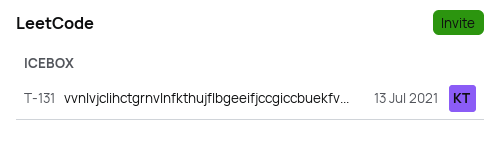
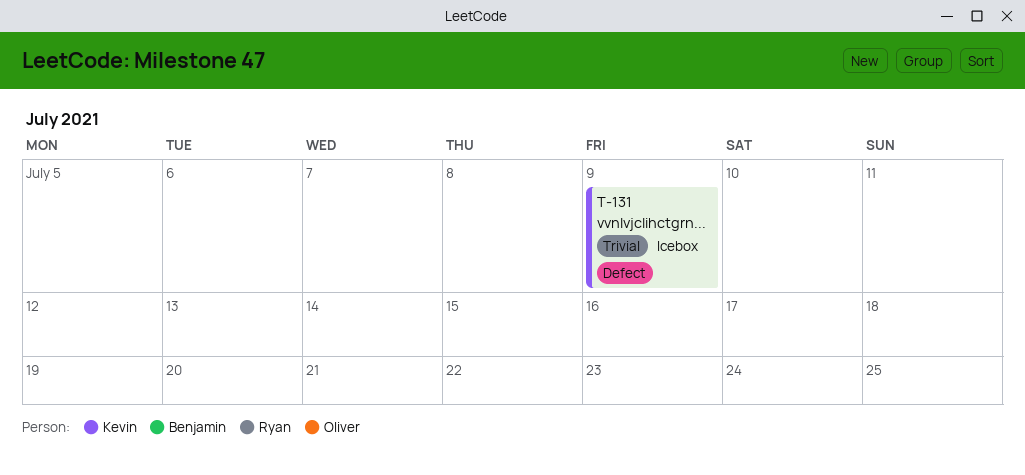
T-131, due: Jul 13 -> Jul 9

